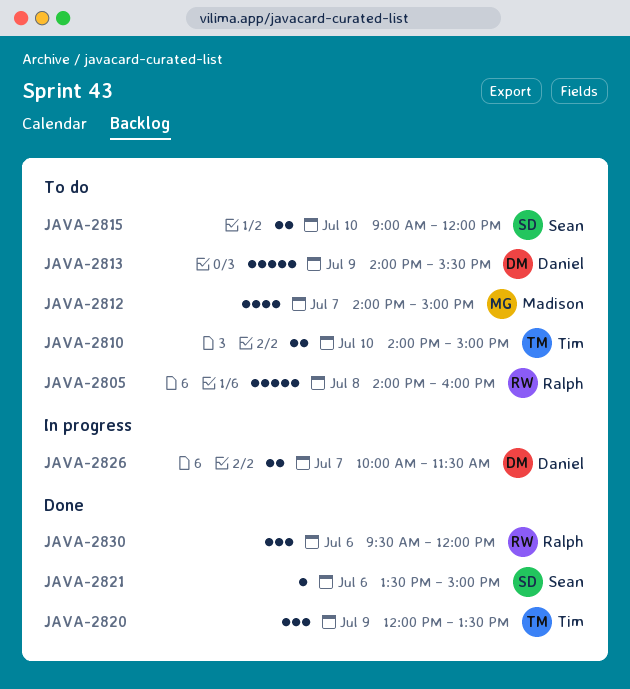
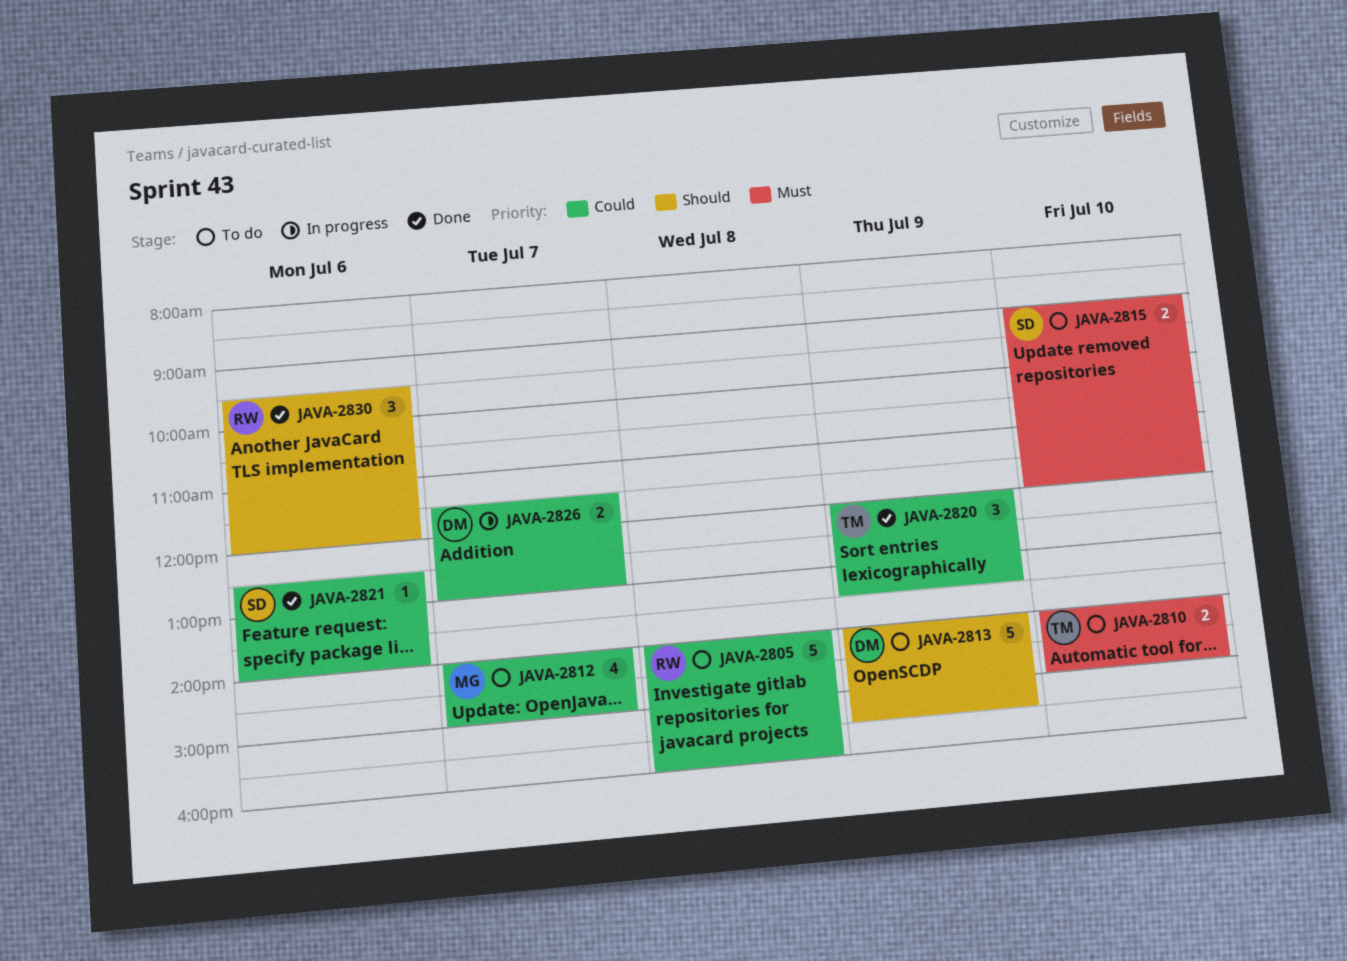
JAVA-2821, begins: 13:30 -> 12:30
JAVA-2821, ends: 15:00 -> 14:00
JAVA-2826, begins: 10:00 -> 11:30
JAVA-2826, ends: 11:30 -> 13:00

